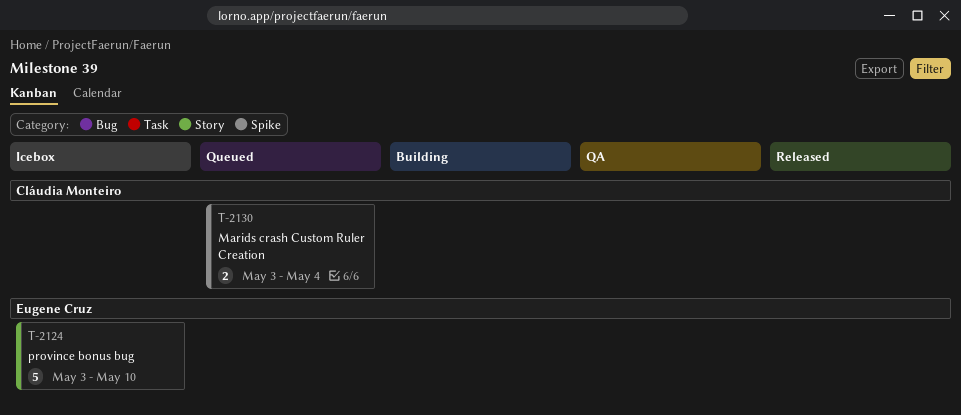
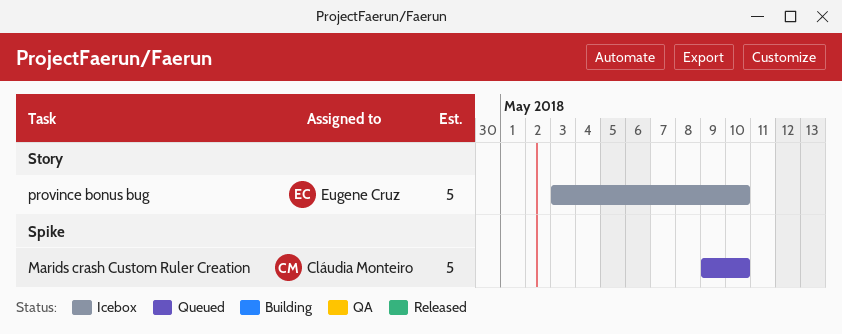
Marids crash Custom Ruler Creation, estimate: 2 -> 5
Marids crash Custom Ruler Creation, start: May 3 -> May 9
Marids crash Custom Ruler Creation, due: May 4 -> May 10

